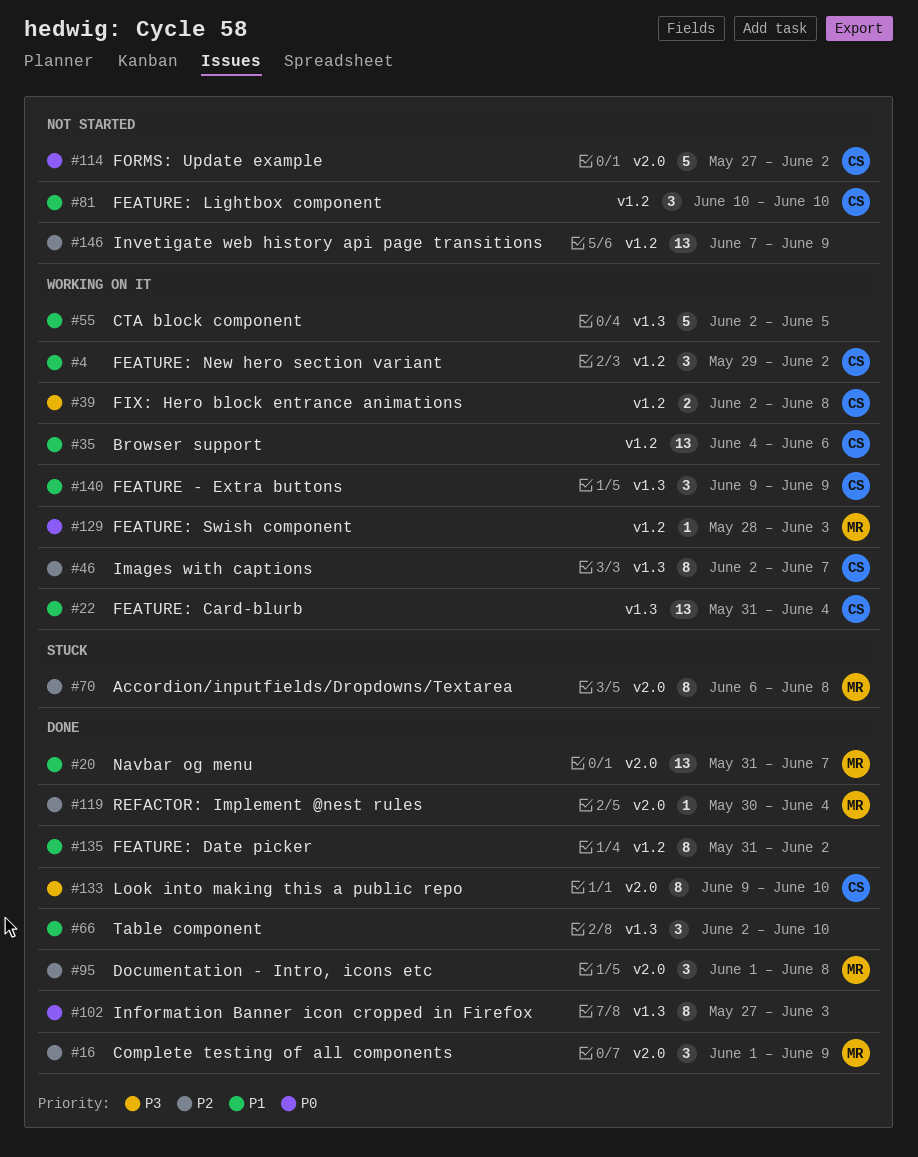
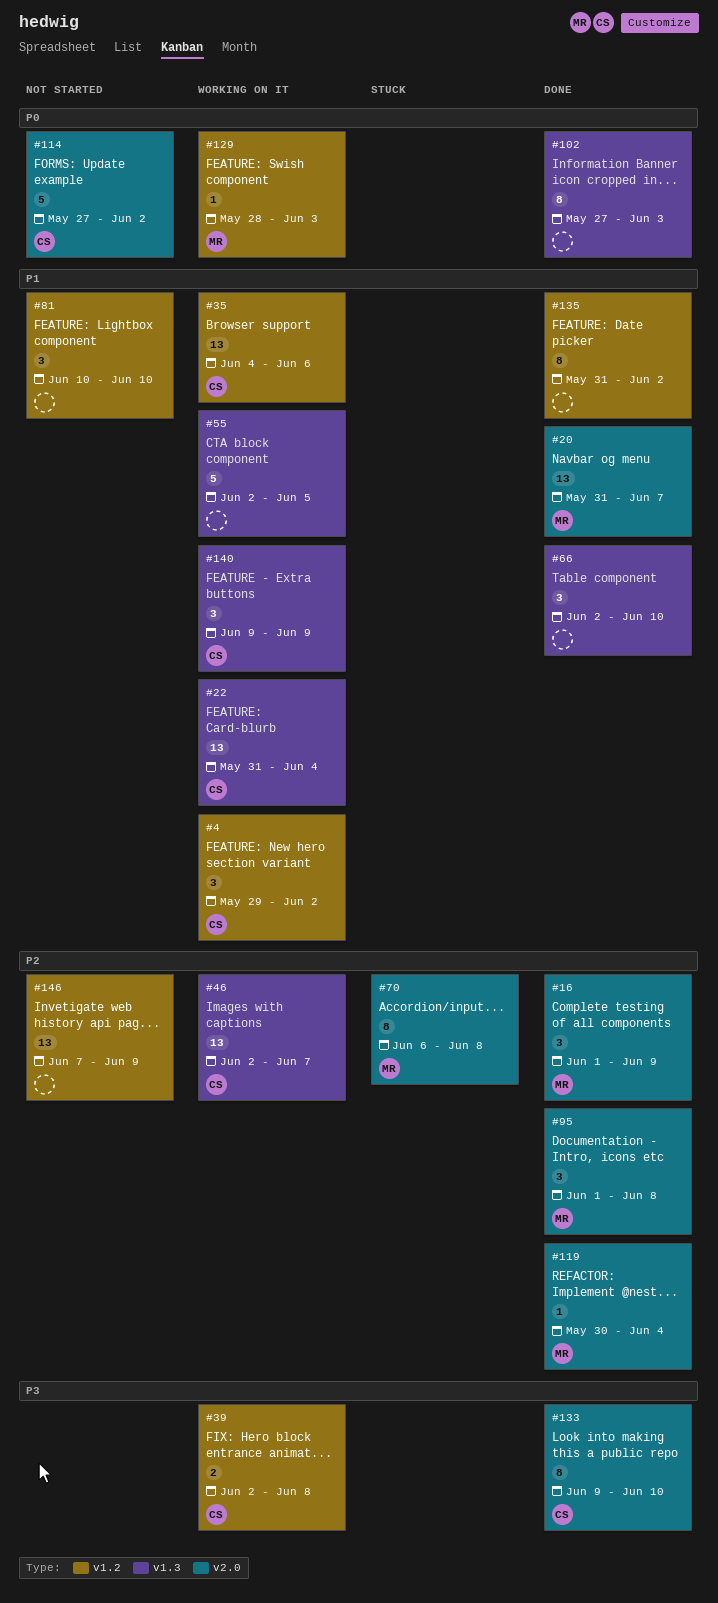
#46, estimate: 8 -> 13
#81, owner: CS -> none

